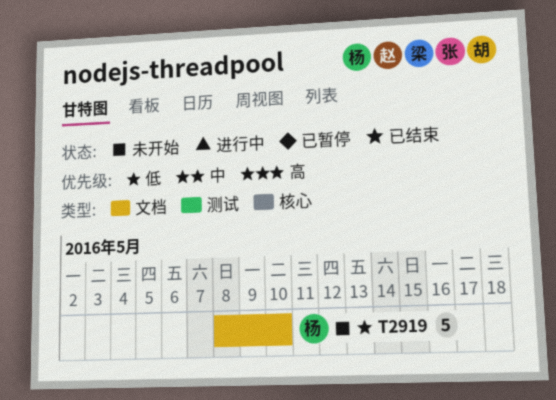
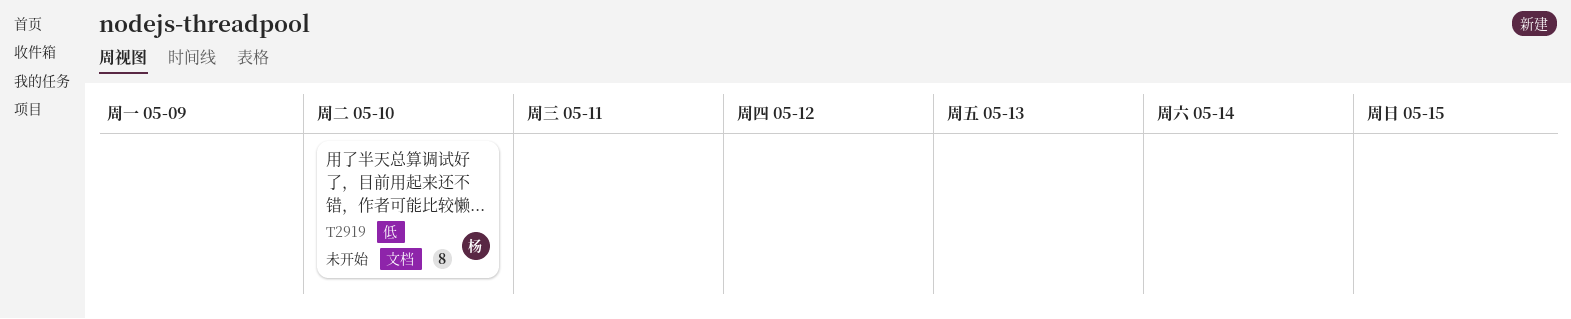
T2919, estimate: 5 -> 8

